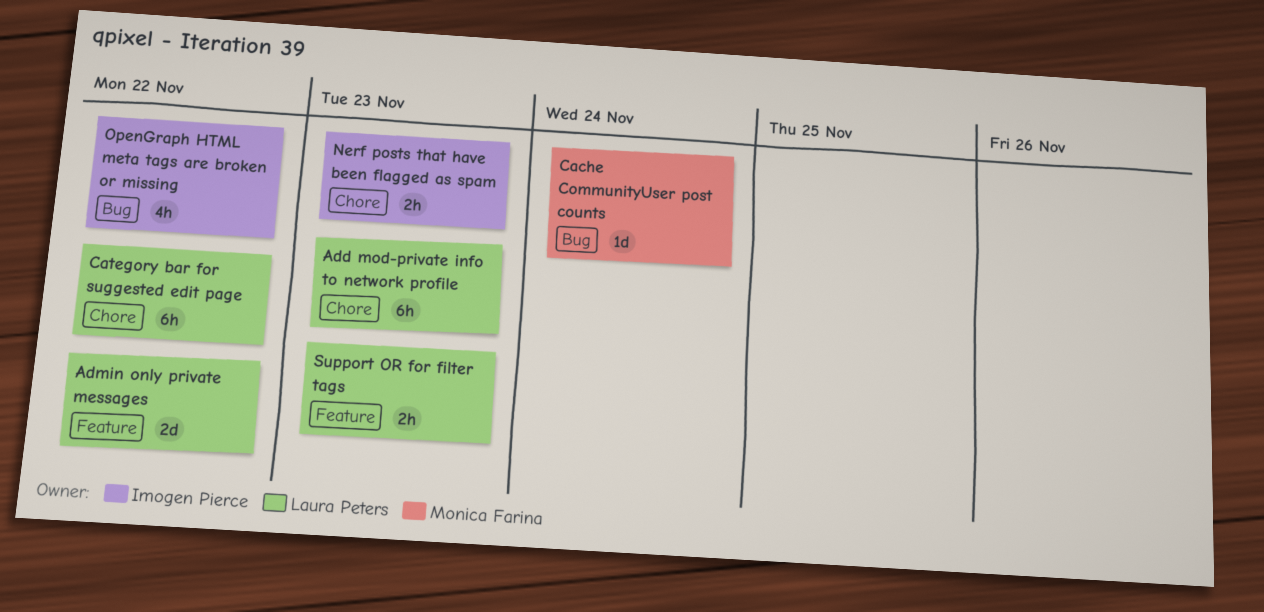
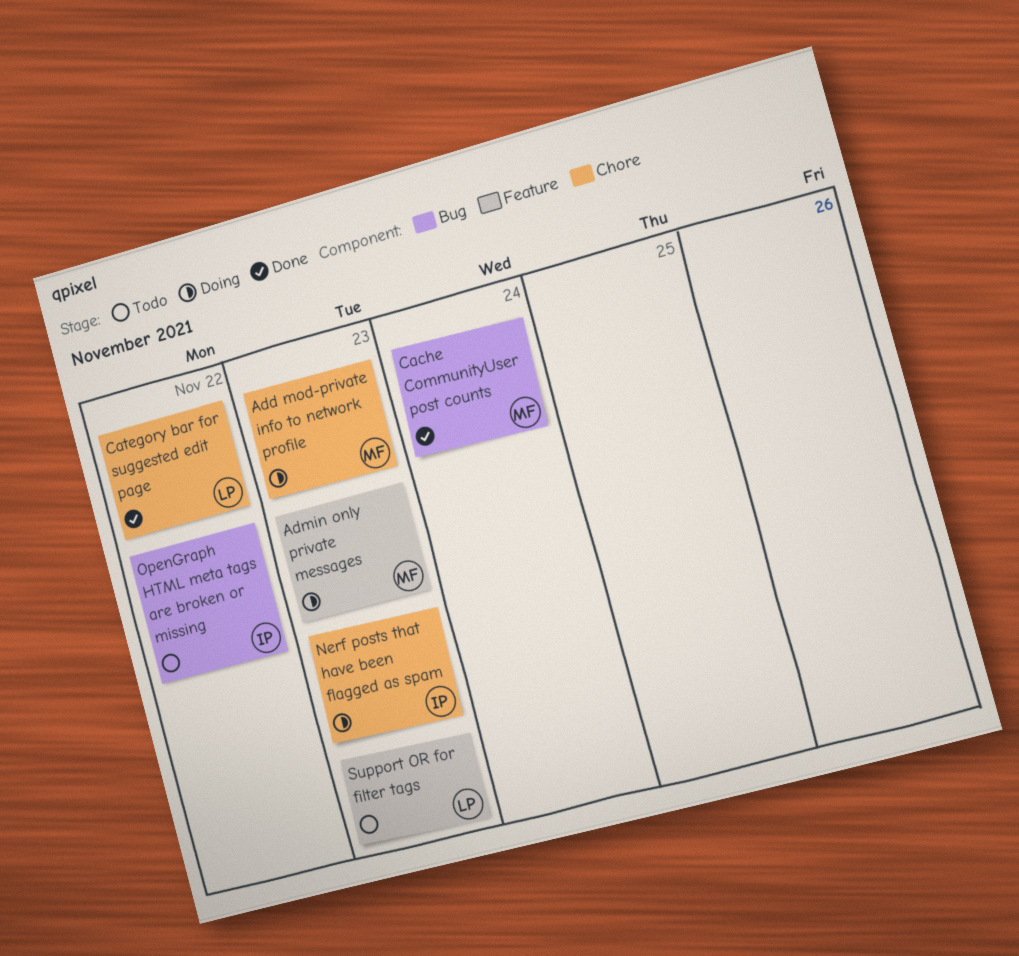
Add mod-private info to network profile, owner: Laura Peters -> Monica Farina
Admin only private messages, owner: Laura Peters -> Monica Farina
Admin only private messages, due: Nov 22 -> Nov 23

